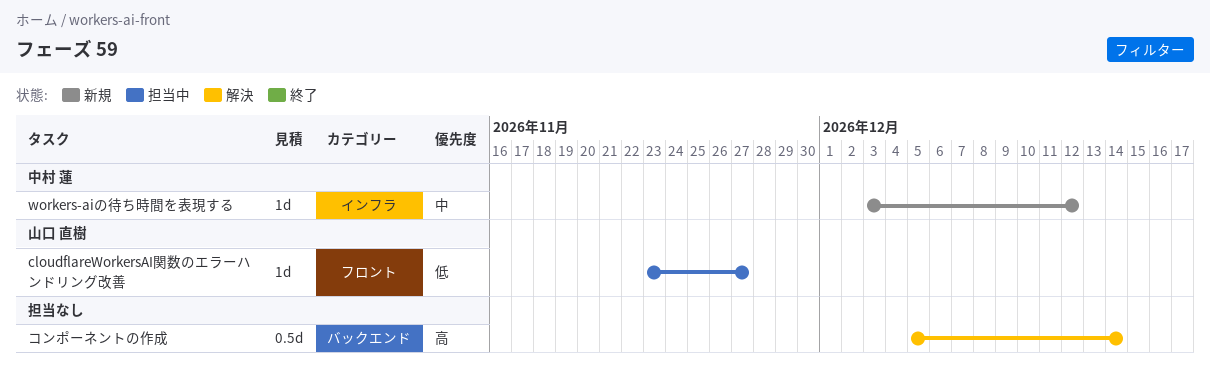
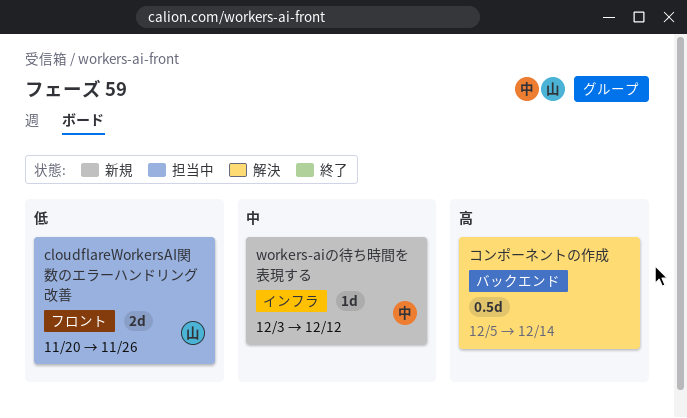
cloudflareWorkersAI関数のエラーハンドリング改善, estimate: 1d -> 2d
cloudflareWorkersAI関数のエラーハンドリング改善, start: Nov 23 -> Nov 20
cloudflareWorkersAI関数のエラーハンドリング改善, due: Nov 27 -> Nov 26

